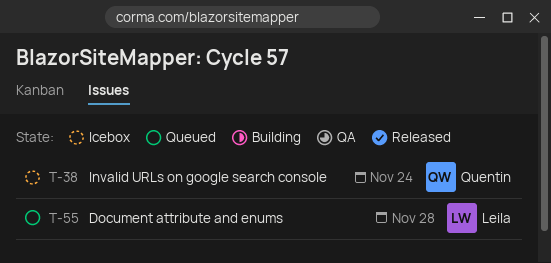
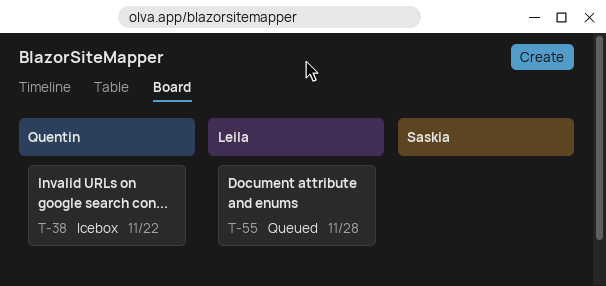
T-38, due: Nov 24 -> Nov 22

